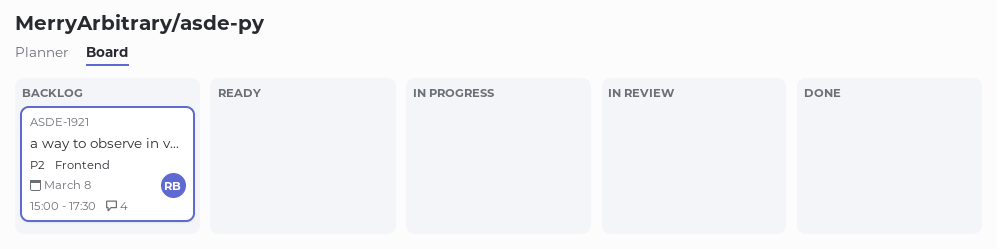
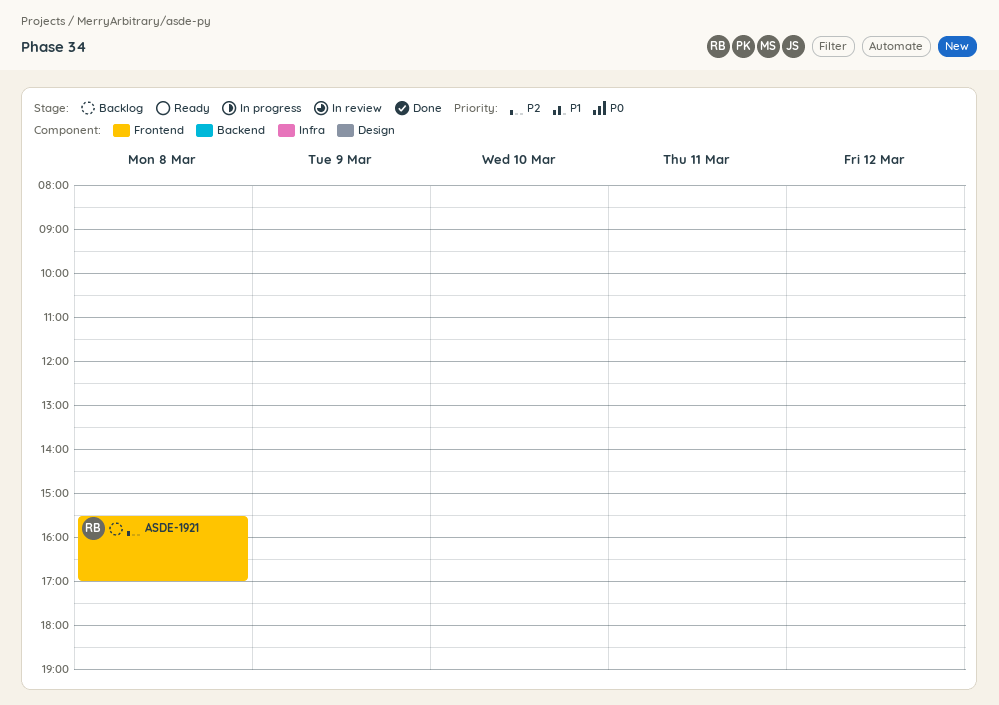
ASDE-1921, begins: 15:00 -> 15:30
ASDE-1921, ends: 17:30 -> 17:00

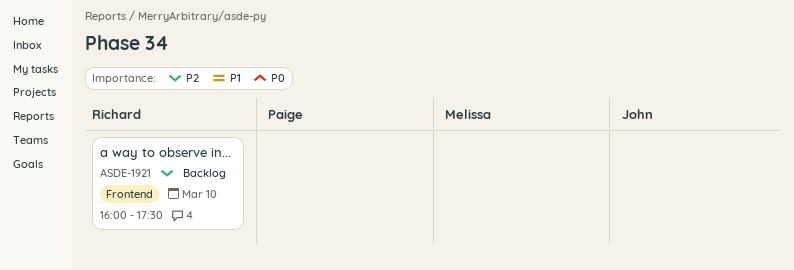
ASDE-1921, day: Mar 8 -> Mar 10
ASDE-1921, begins: 15:30 -> 16:00
ASDE-1921, ends: 17:00 -> 17:30

